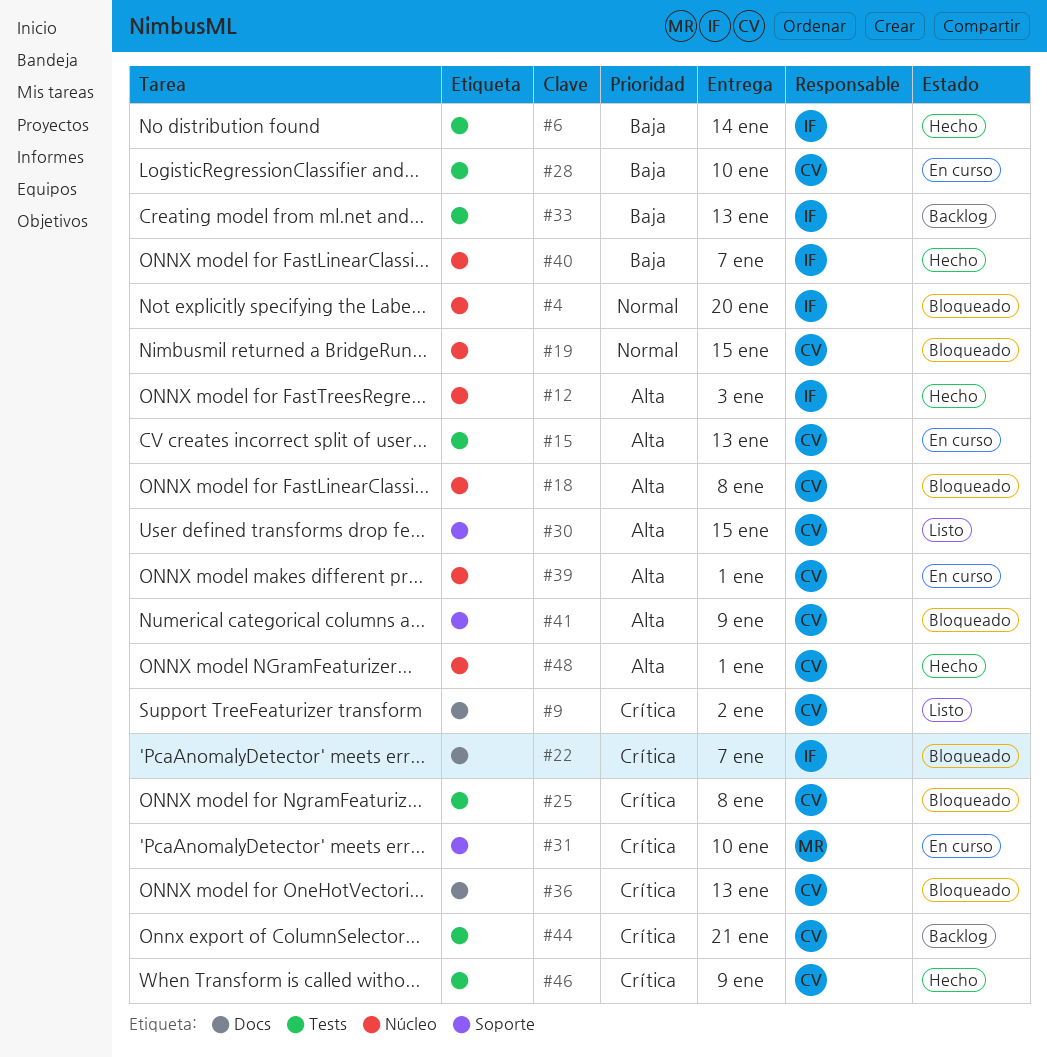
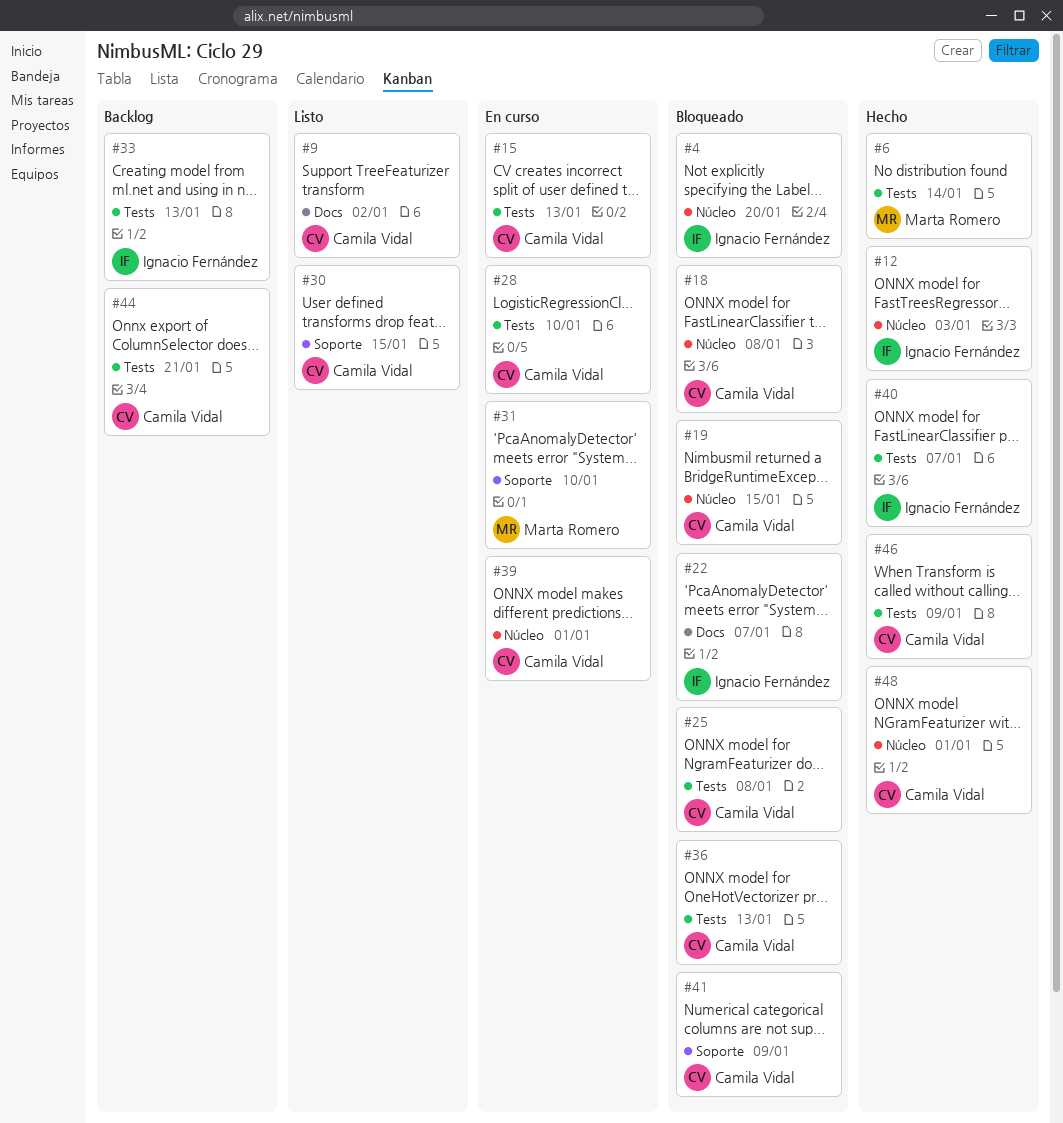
#6, owner: Ignacio Fernández -> Marta Romero
#36, label: Docs -> Tests
#40, label: Núcleo -> Tests

